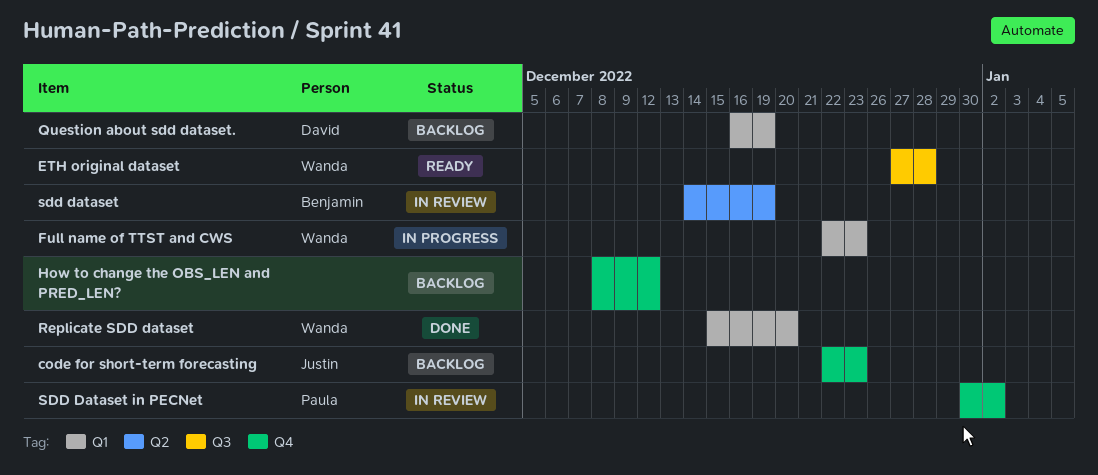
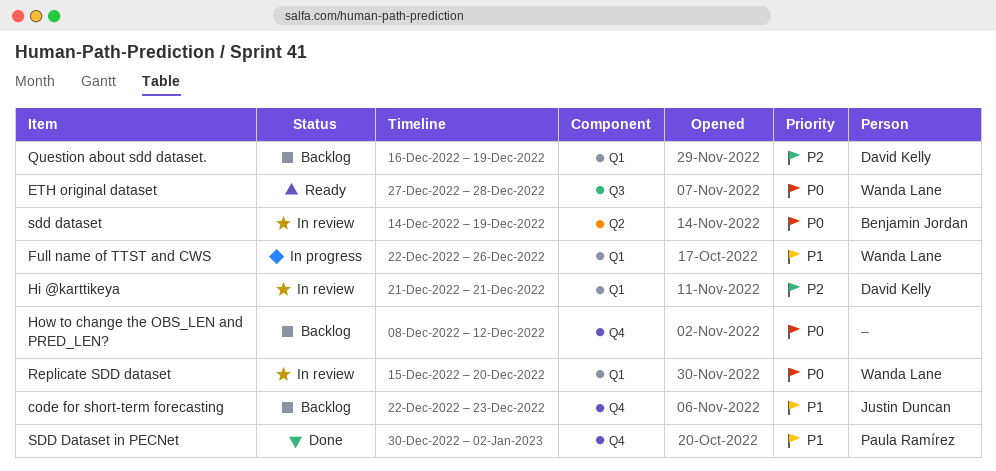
Full name of TTST and CWS, due: Dec 23 -> Dec 26
Hi @karttikeya: none -> present
Replicate SDD dataset, status: Done -> In review
SDD Dataset in PECNet, status: In review -> Done

